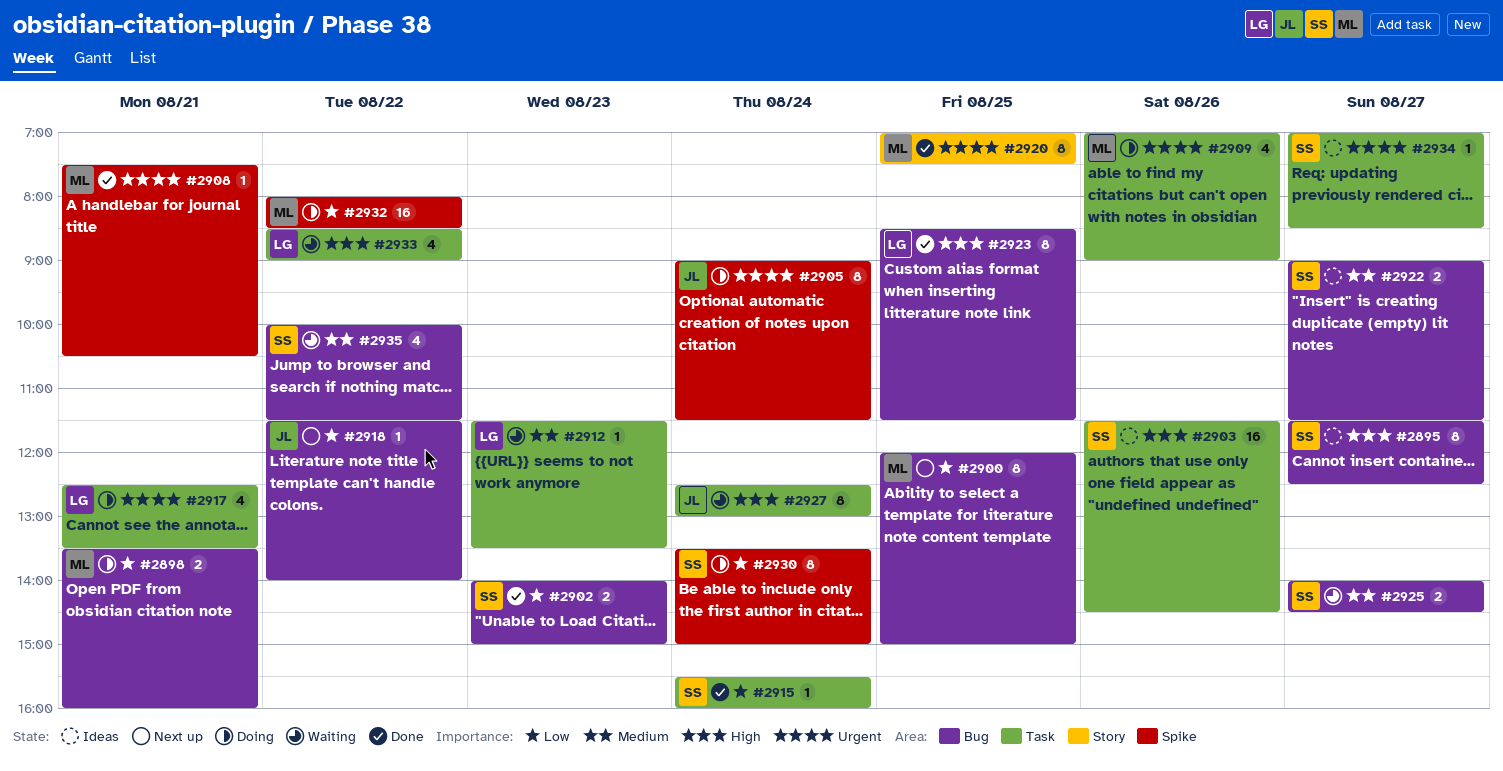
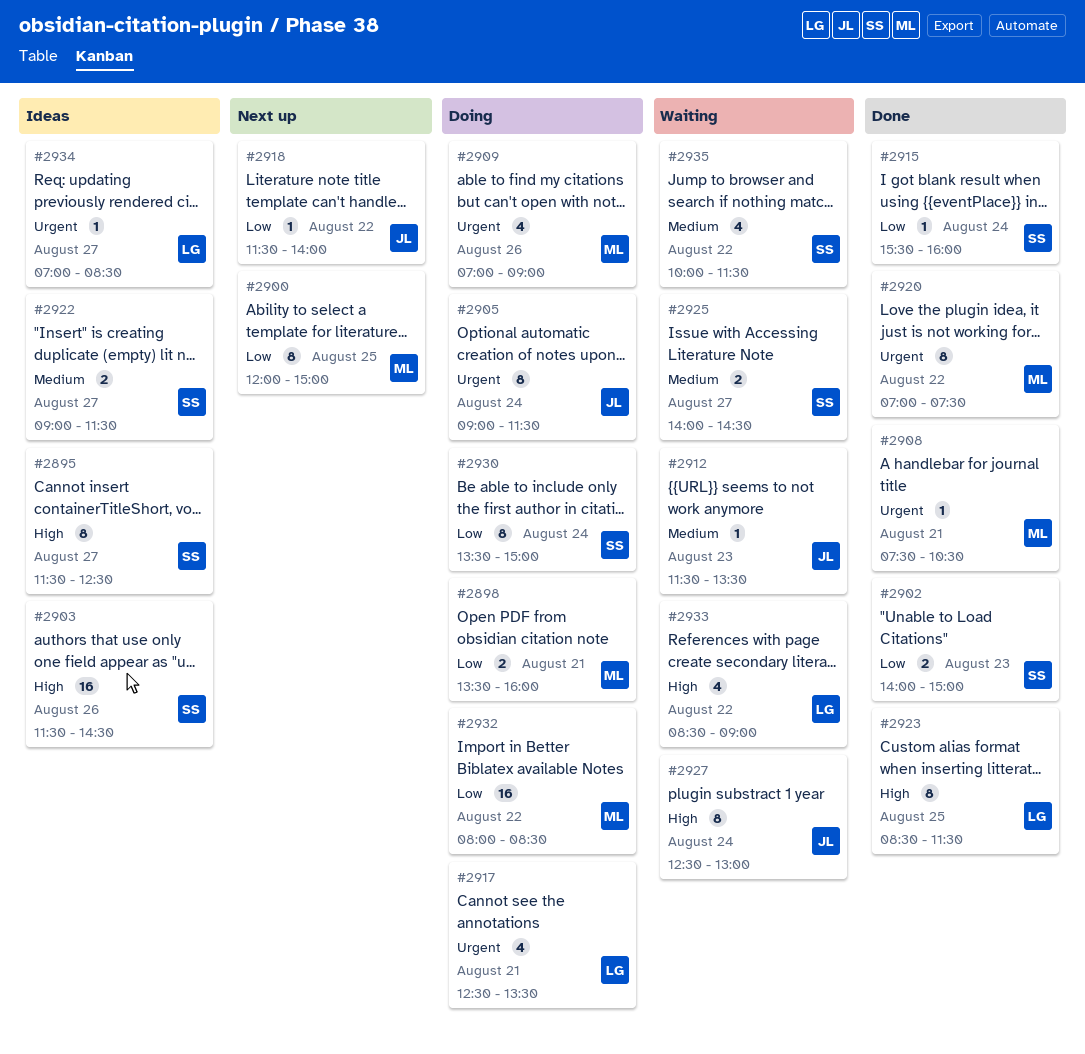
#2912, owner: LG -> JL
#2920, day: Aug 25 -> Aug 22
#2934, owner: SS -> LG

